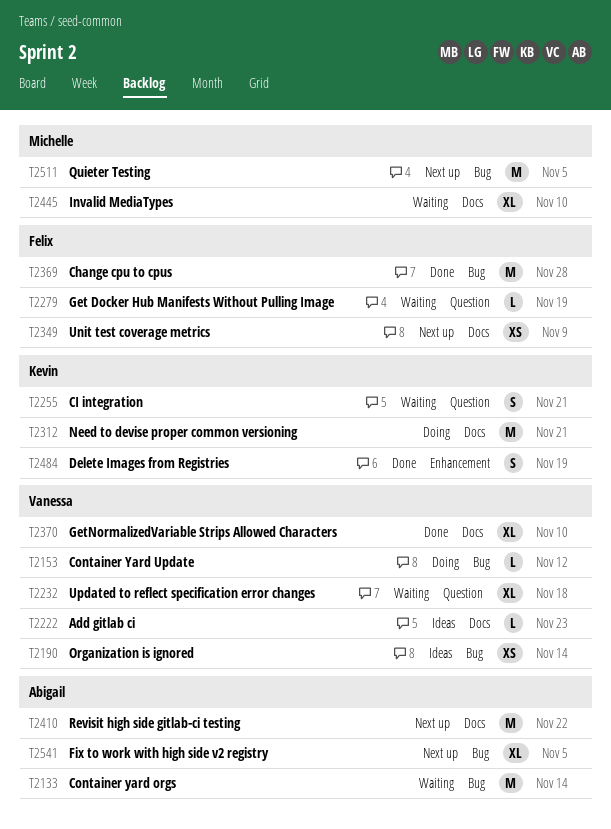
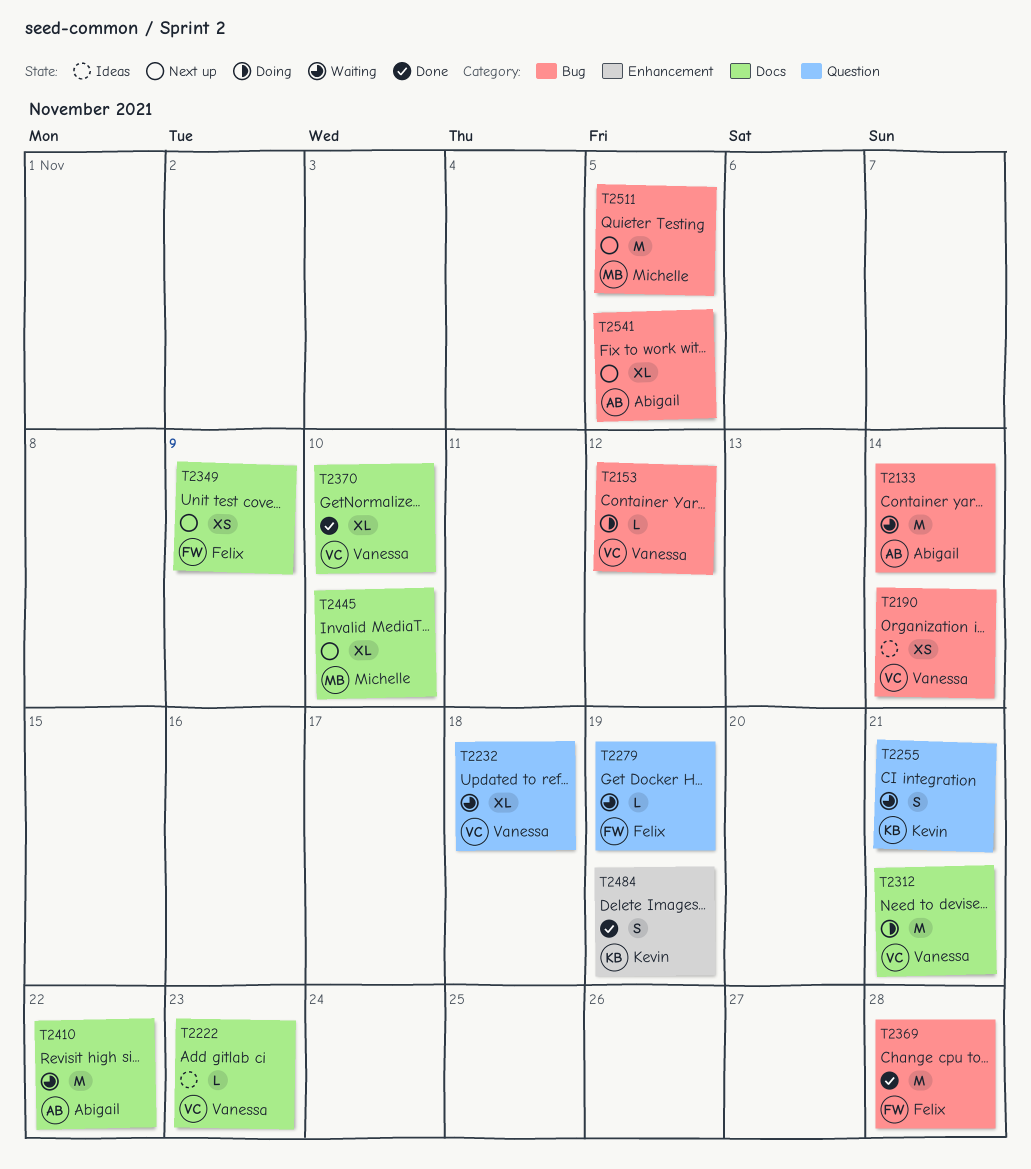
T2312, owner: Kevin -> Vanessa
T2410, status: Next up -> Waiting
T2445, status: Waiting -> Next up

